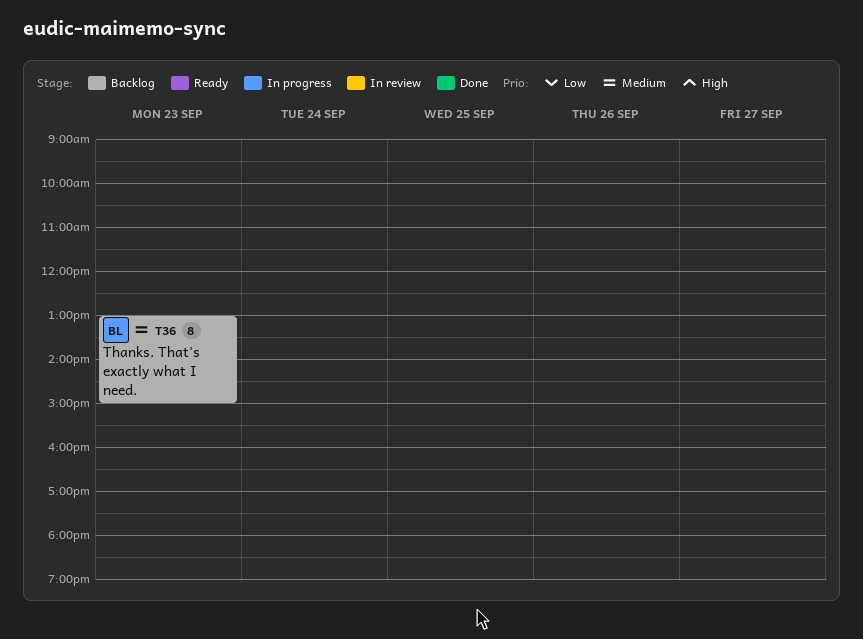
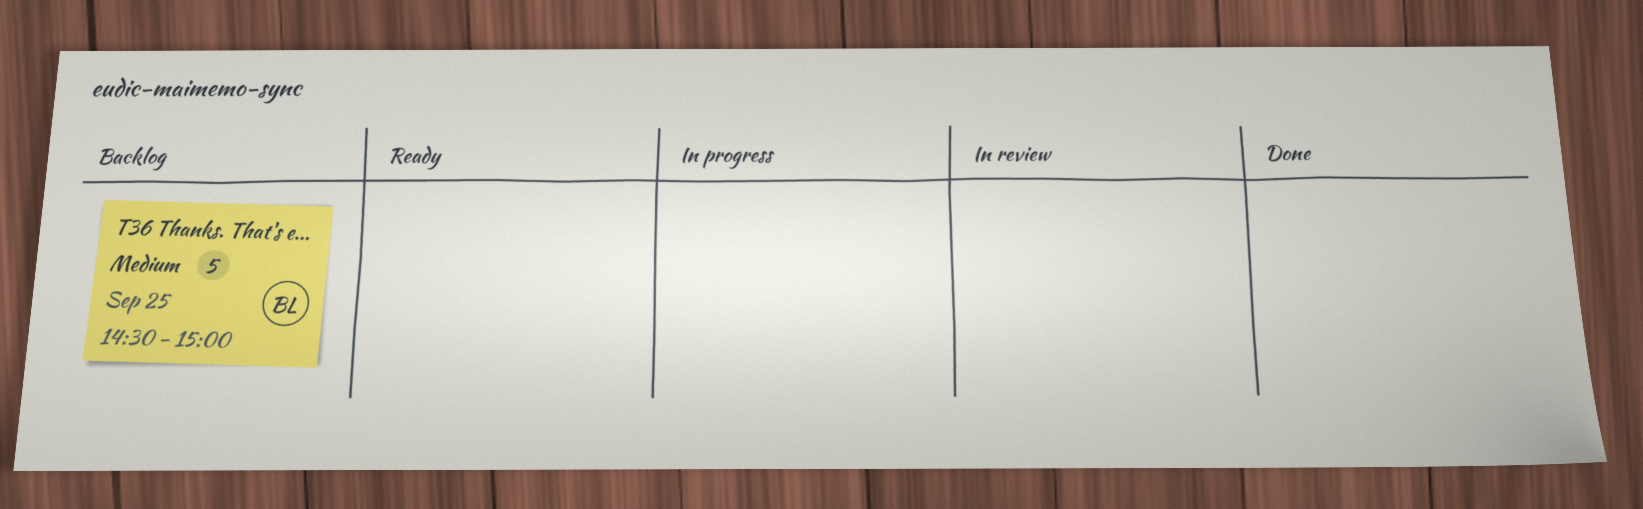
T36, estimate: 8 -> 5
T36, day: Sep 23 -> Sep 25
T36, begins: 13:00 -> 14:30

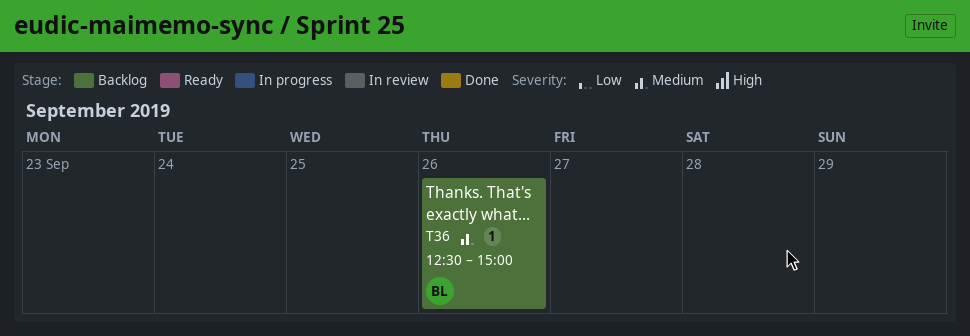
T36, estimate: 5 -> 1
T36, day: Sep 25 -> Sep 26
T36, begins: 14:30 -> 12:30

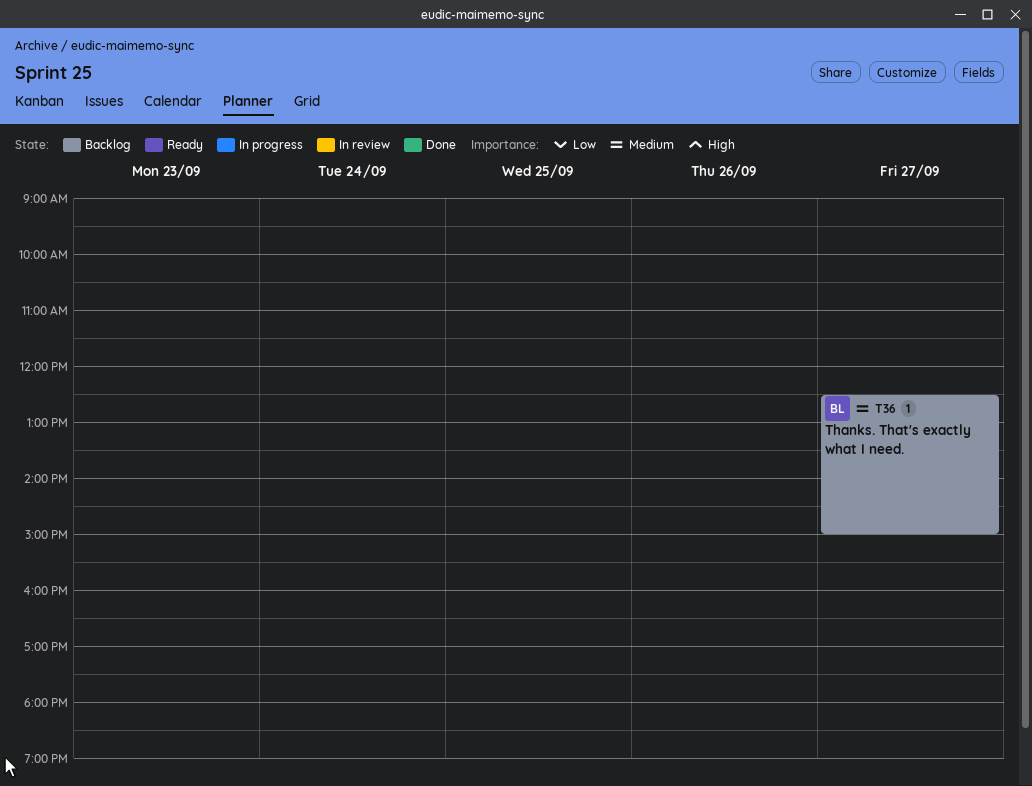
T36, day: Sep 26 -> Sep 27

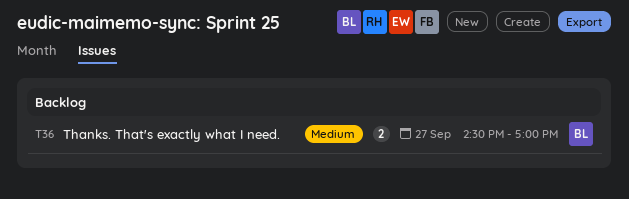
T36, estimate: 1 -> 2
T36, begins: 12:30 -> 14:30
T36, ends: 15:00 -> 17:00

